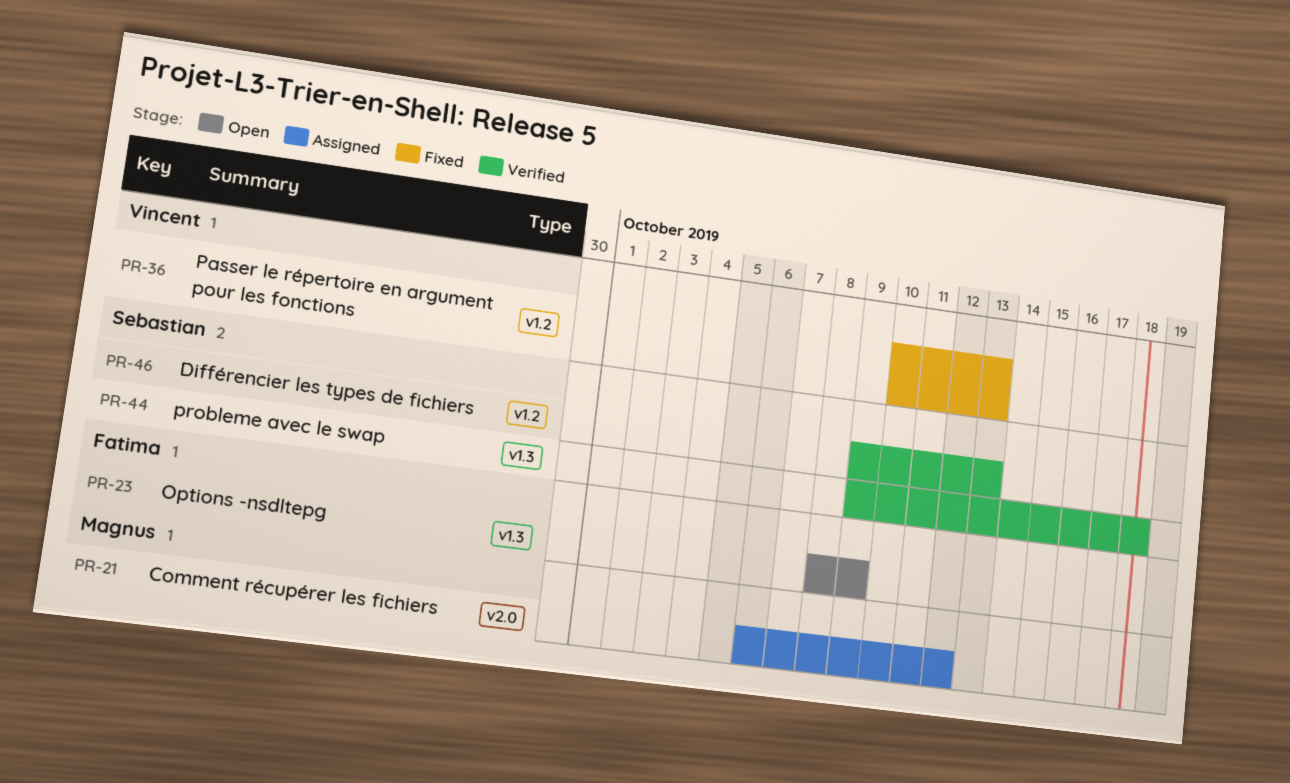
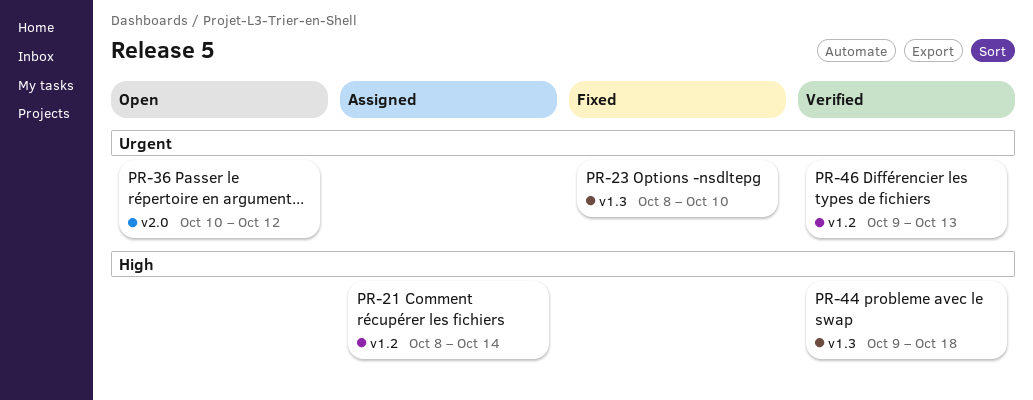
PR-21, label: v2.0 -> v1.2
PR-21, start: Oct 6 -> Oct 8
PR-21, due: Oct 12 -> Oct 14
PR-23, status: Open -> Fixed
PR-23, due: Oct 9 -> Oct 10
PR-36, status: Fixed -> Open
PR-36, label: v1.2 -> v2.0
PR-36, due: Oct 13 -> Oct 12

